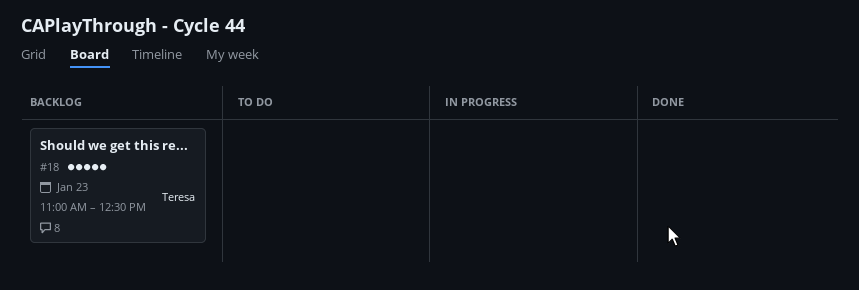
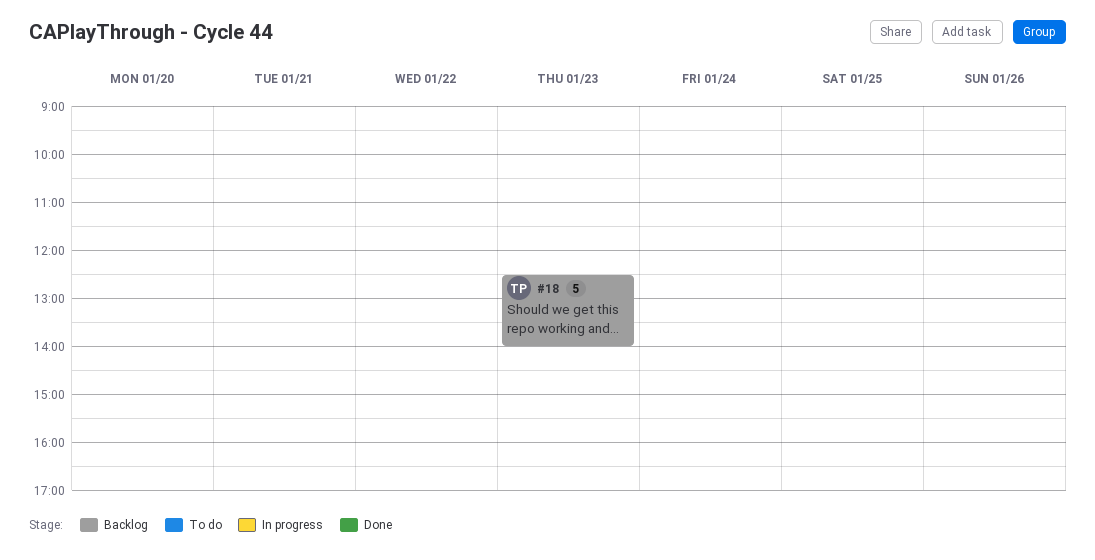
#18, begins: 11:00 -> 12:30
#18, ends: 12:30 -> 14:00

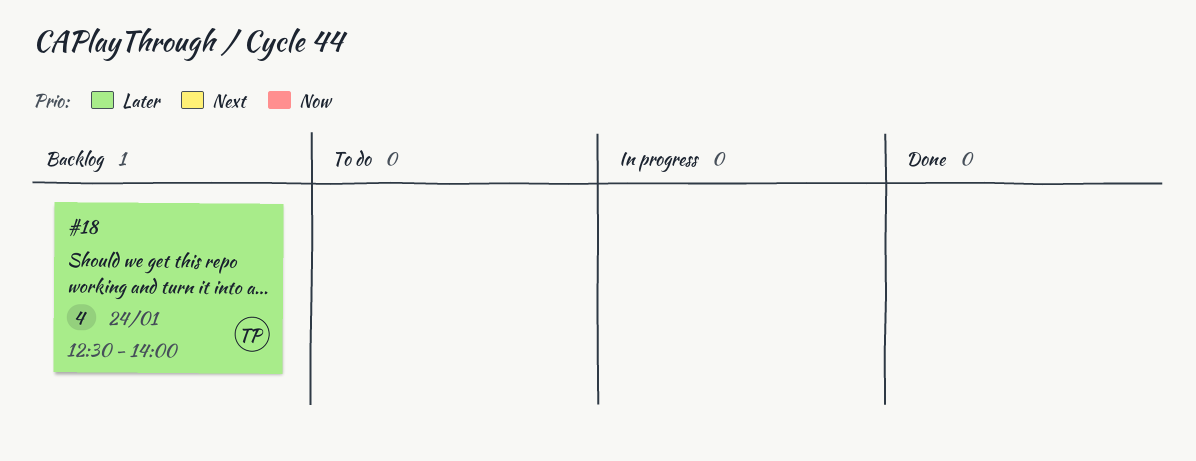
#18, estimate: 5 -> 4
#18, day: Jan 23 -> Jan 24

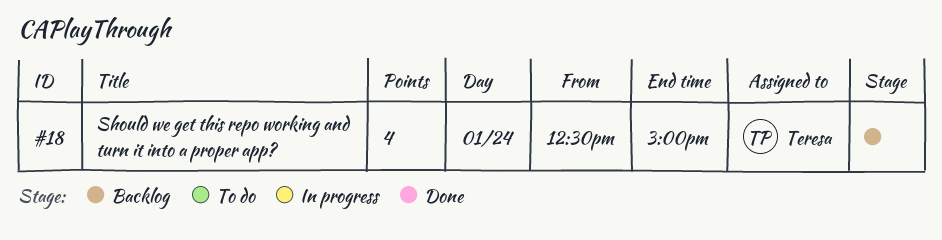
#18, ends: 14:00 -> 15:00

